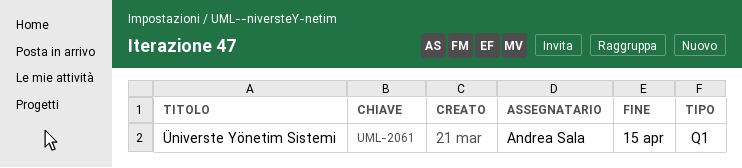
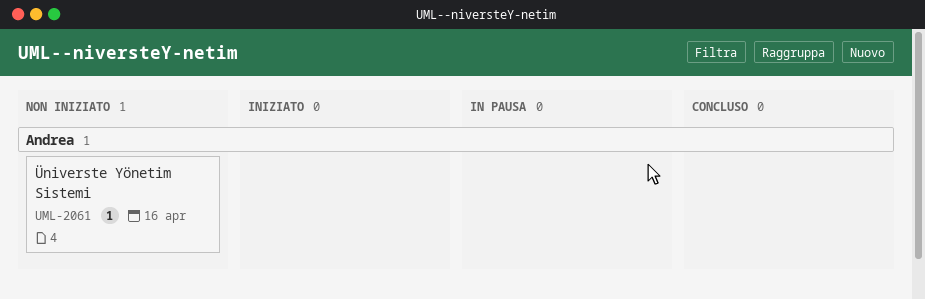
UML-2061, due: Apr 15 -> Apr 16

